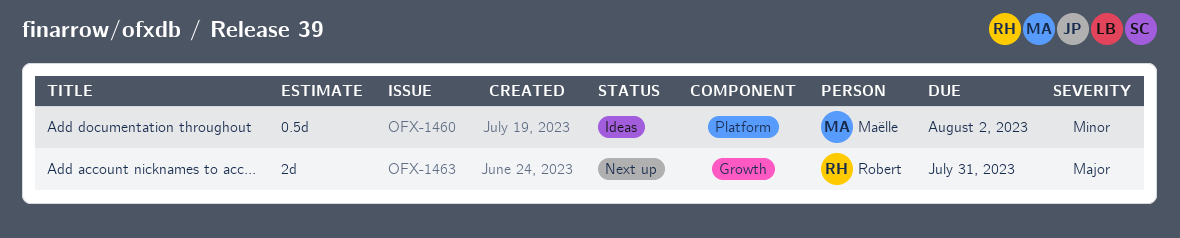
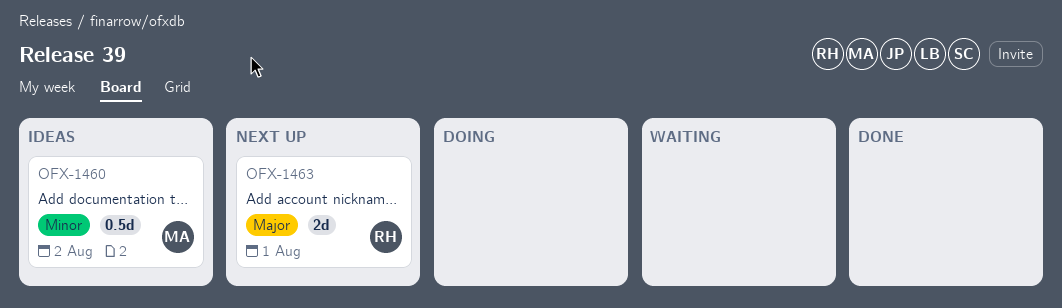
OFX-1463, due: Jul 31 -> Aug 1

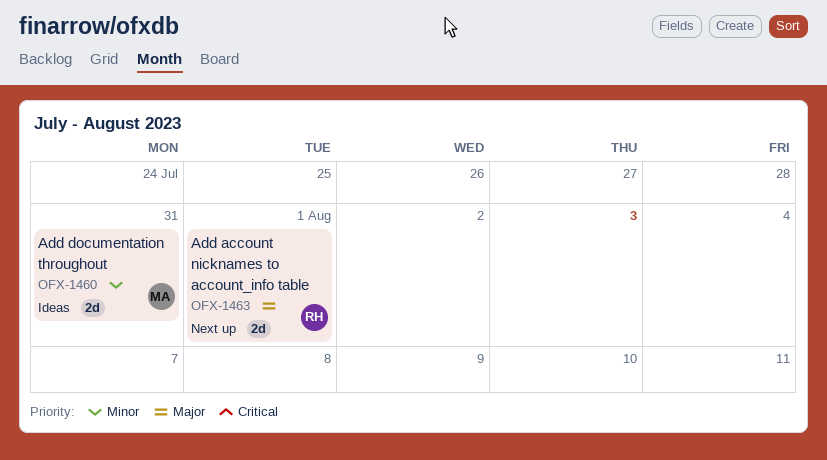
OFX-1460, estimate: 0.5d -> 2d
OFX-1460, due: Aug 2 -> Jul 31

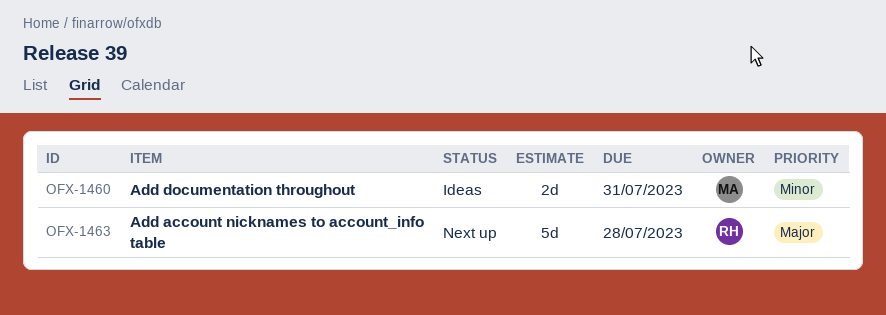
OFX-1463, estimate: 2d -> 5d
OFX-1463, due: Aug 1 -> Jul 28

